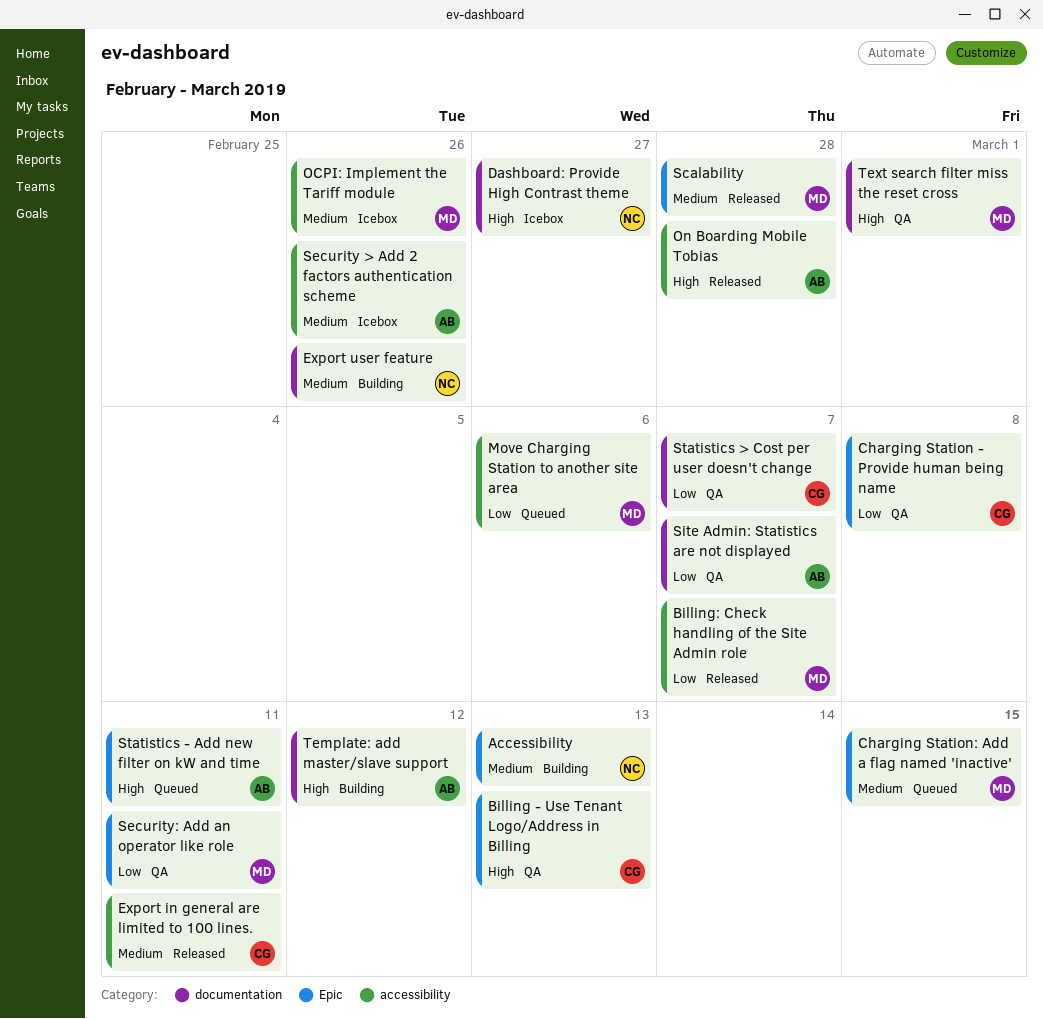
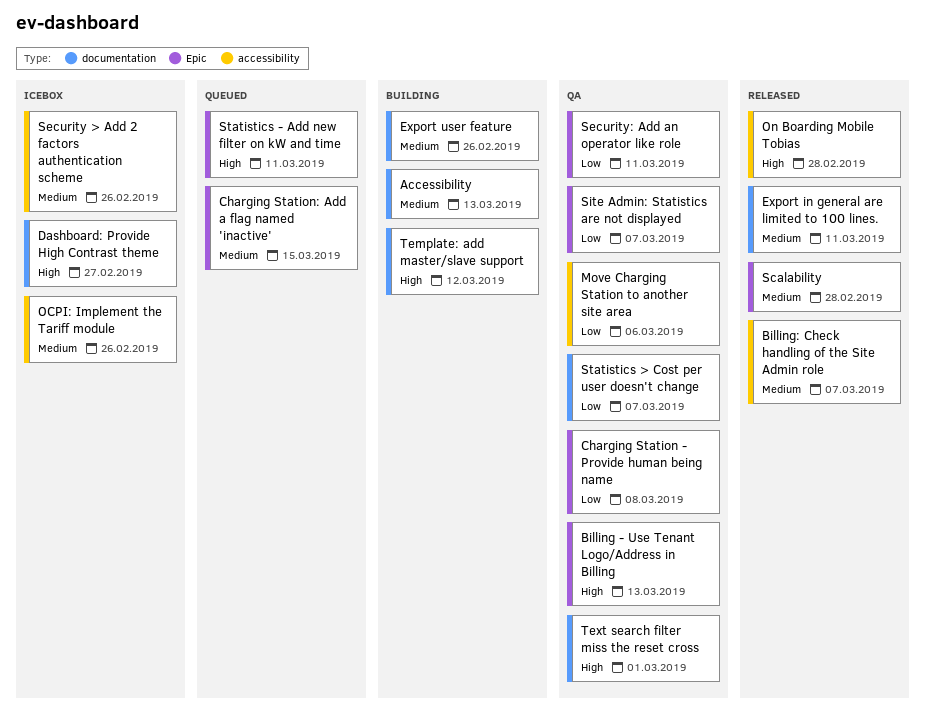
Accessibility, label: Epic -> documentation
Billing: Check handling of the Site Admin role, priority: Low -> Medium
Export in general are limited to 100 lines., label: accessibility -> documentation
Move Charging Station to another site area, status: Queued -> QA
Site Admin: Statistics are not displayed, label: documentation -> Epic

